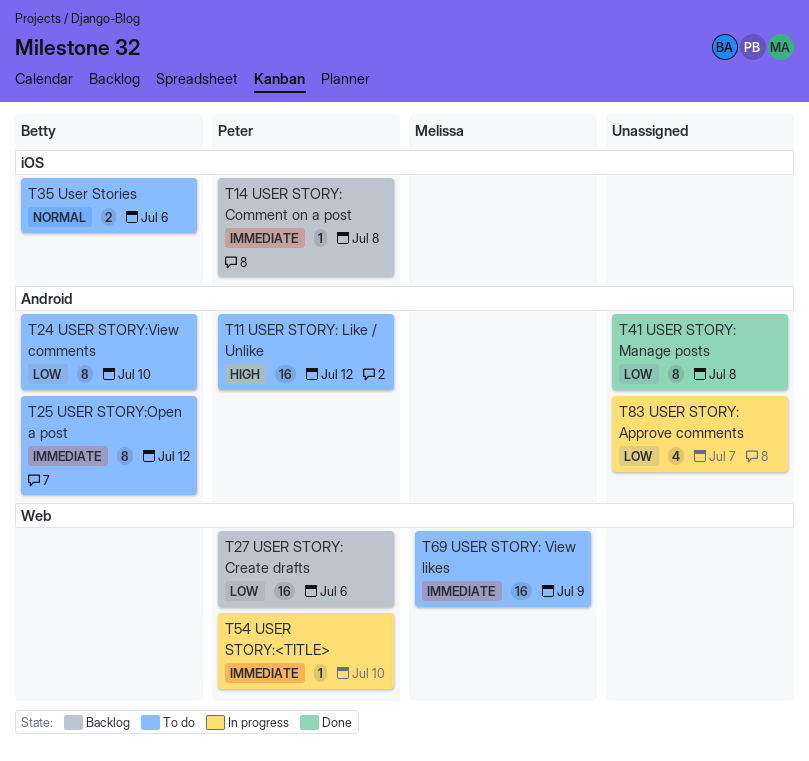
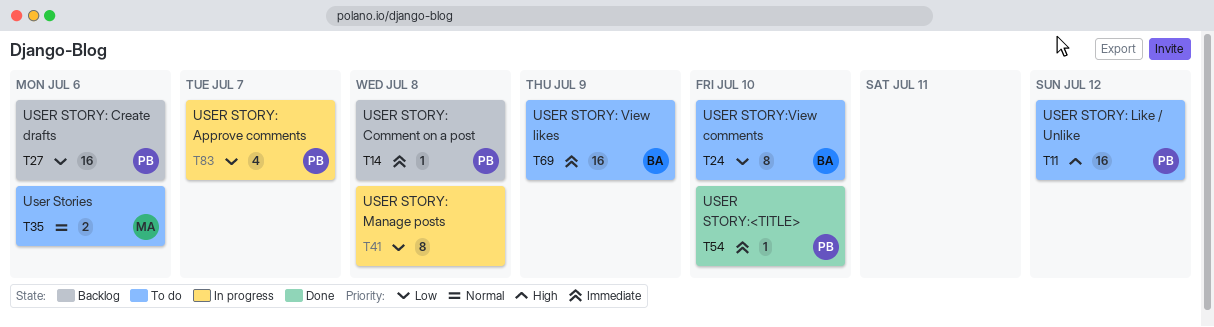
T25: present -> none
T35, owner: Betty -> Melissa
T41, status: Done -> In progress
T54, status: In progress -> Done
T69, owner: Melissa -> Betty
T83, owner: none -> Peter

